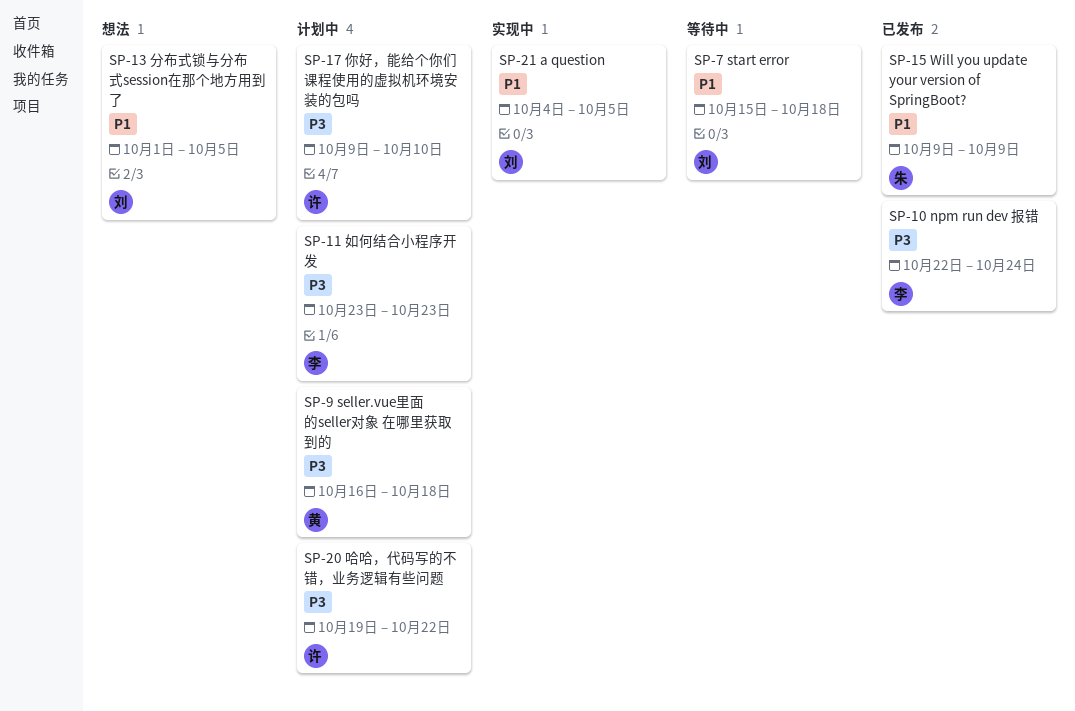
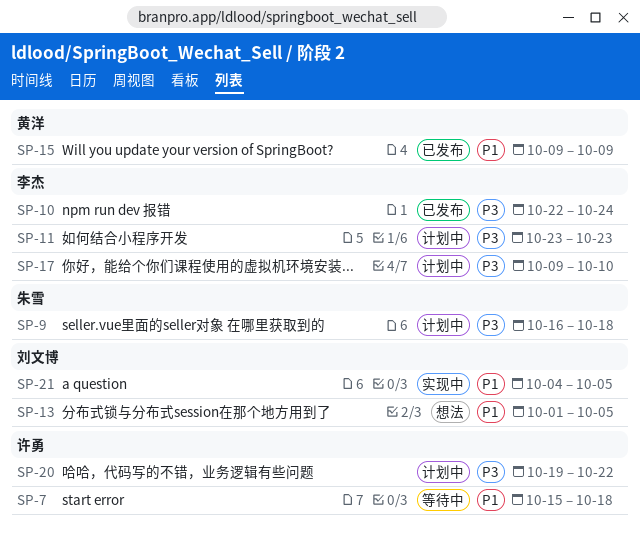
SP-7, owner: 刘文博 -> 许勇
SP-9, owner: 黄洋 -> 朱雪
SP-15, owner: 朱雪 -> 黄洋
SP-17, owner: 许勇 -> 李杰

